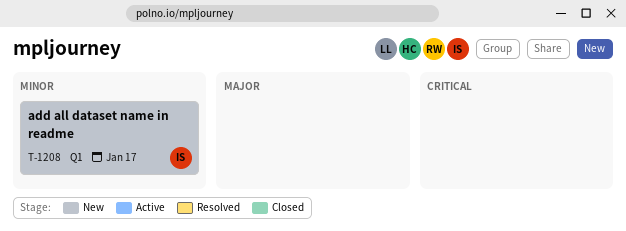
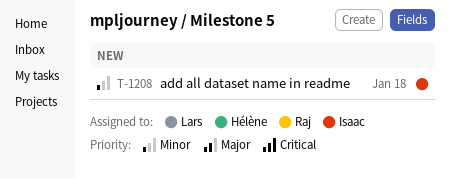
T-1208, due: Jan 17 -> Jan 18

